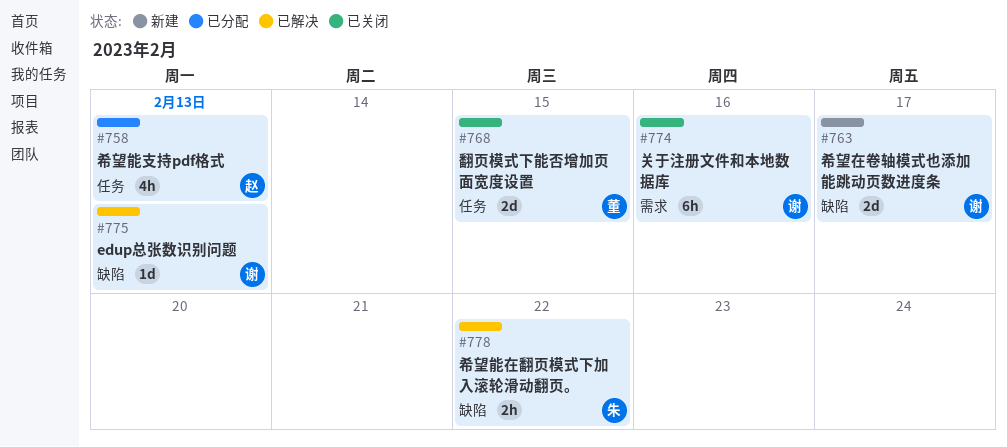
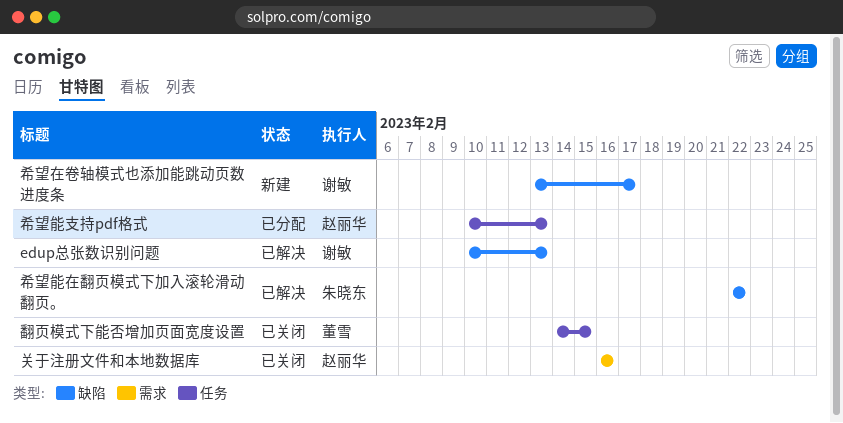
关于注册文件和本地数据库, owner: 谢敏 -> 赵丽华

